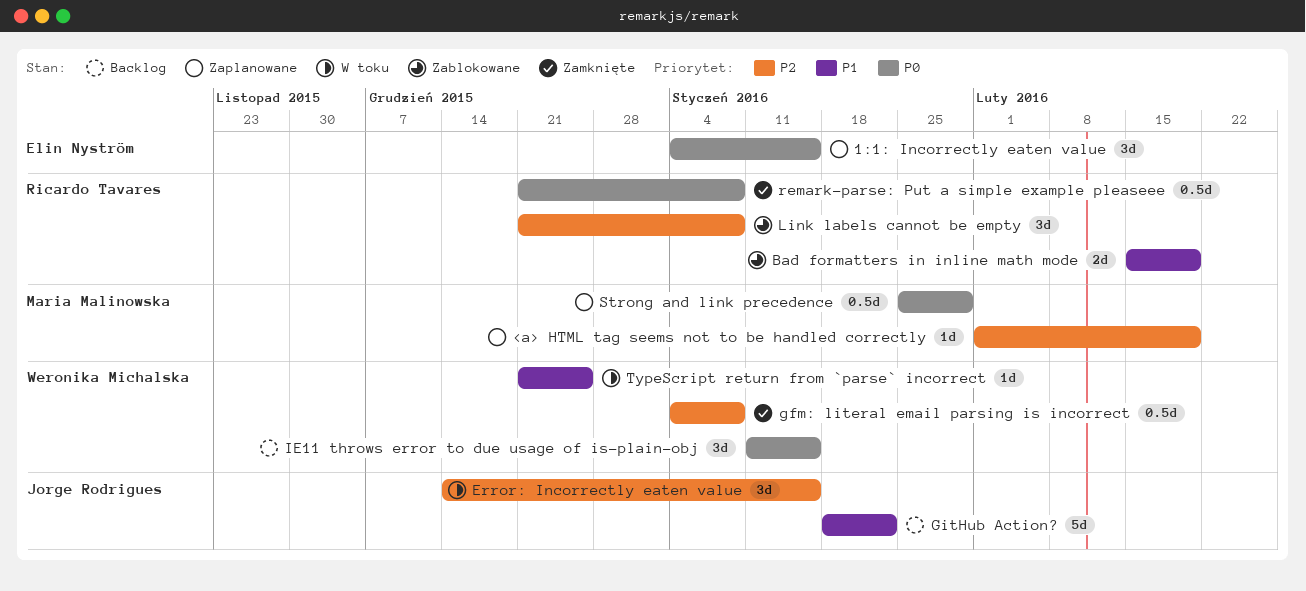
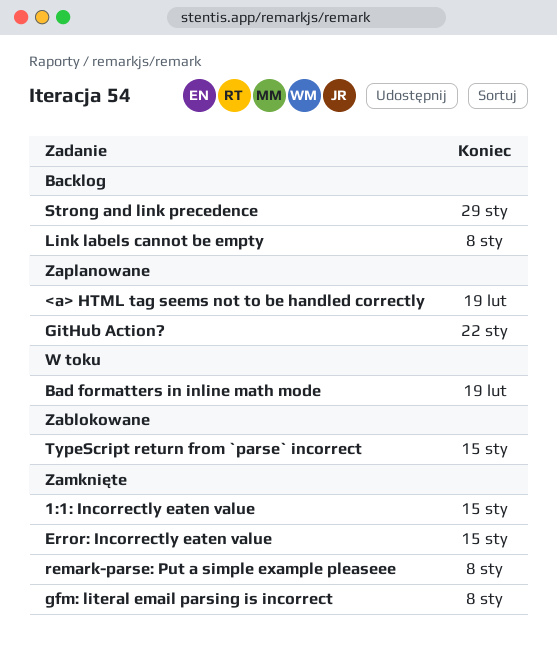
1:1: Incorrectly eaten value, status: Zaplanowane -> Zamknięte
Bad formatters in inline math mode, status: Zablokowane -> W toku
Error: Incorrectly eaten value, status: W toku -> Zamknięte
GitHub Action?, status: Backlog -> Zaplanowane
IE11 throws error to due usage of is-plain-obj: present -> none
Link labels cannot be empty, status: Zablokowane -> Backlog
Strong and link precedence, status: Zaplanowane -> Backlog
TypeScript return from `parse` incorrect, status: W toku -> Zablokowane
TypeScript return from `parse` incorrect, due: Dec 25 -> Jan 15

